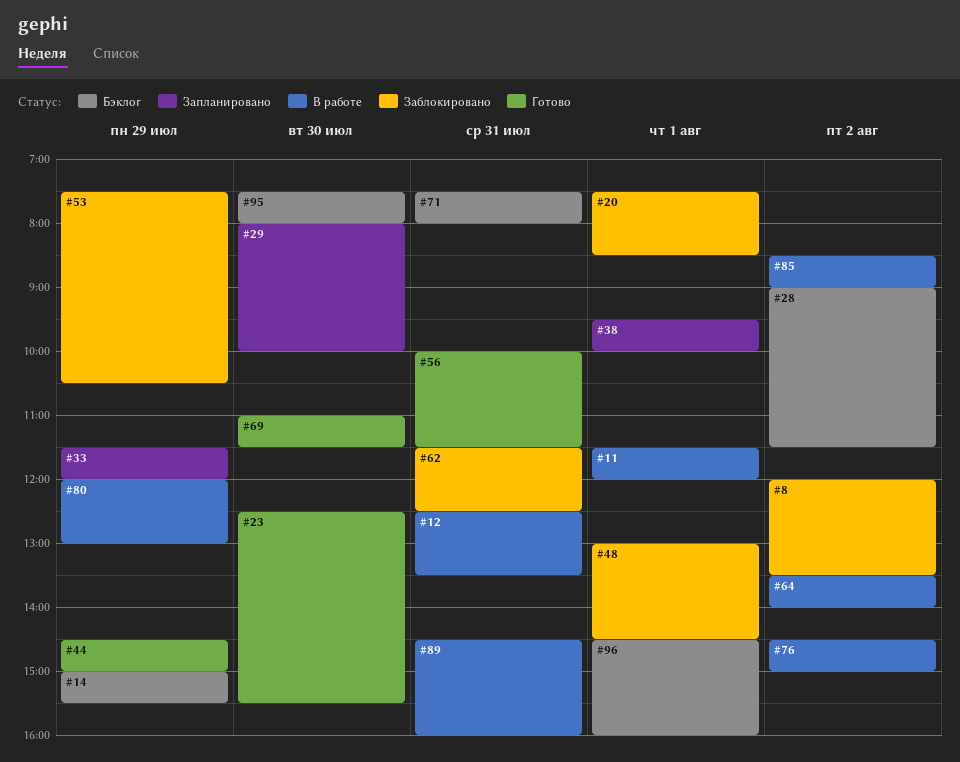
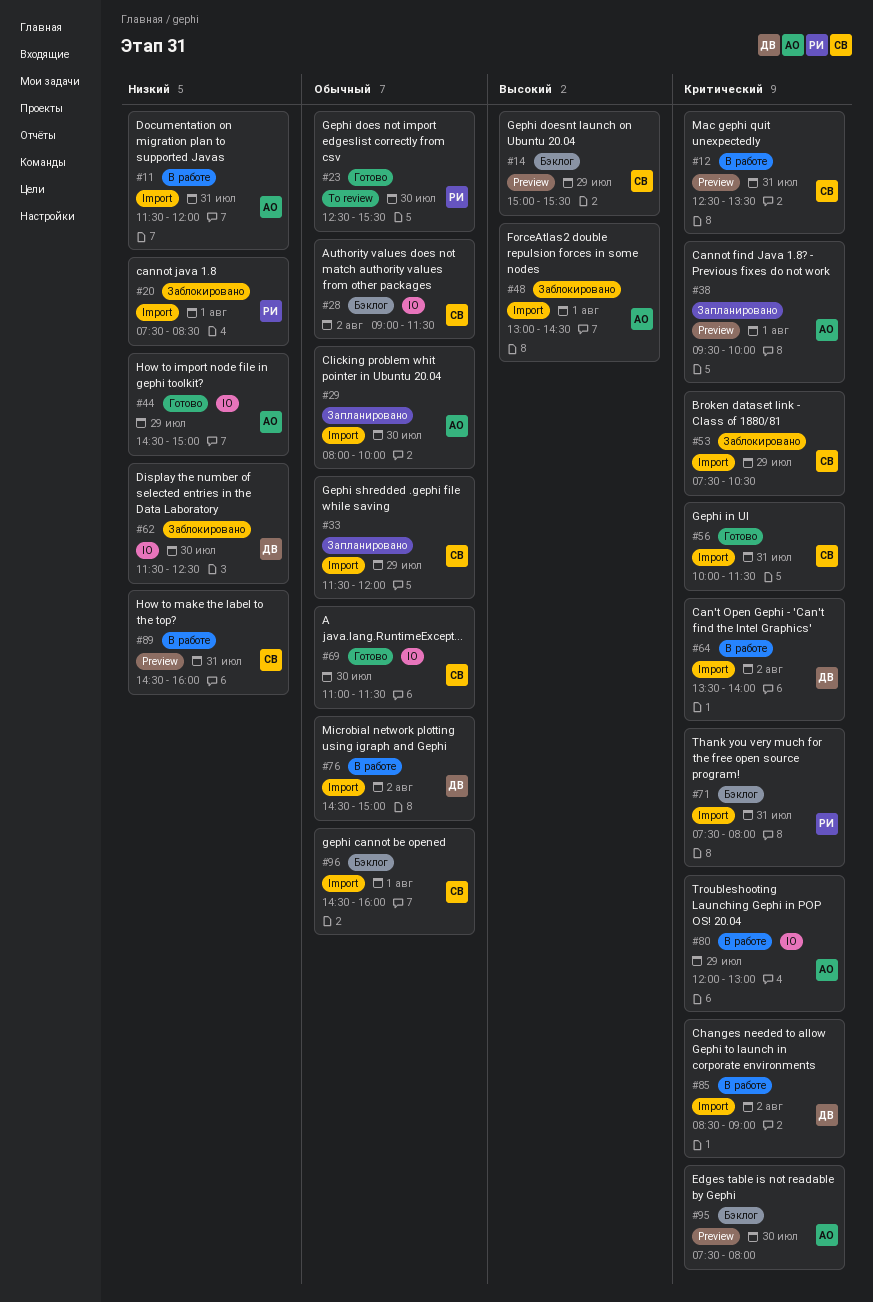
#8: present -> none
#11, day: Aug 1 -> Jul 31
#62, day: Jul 31 -> Jul 30

